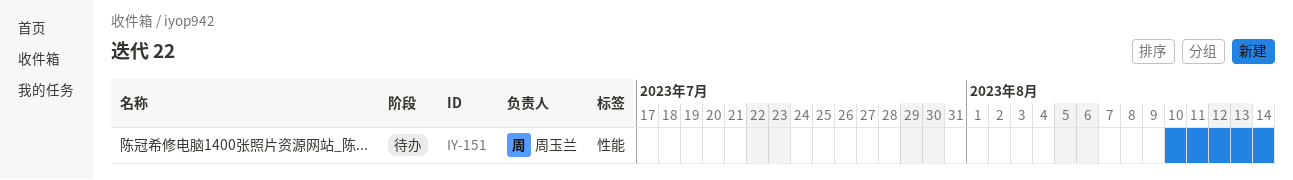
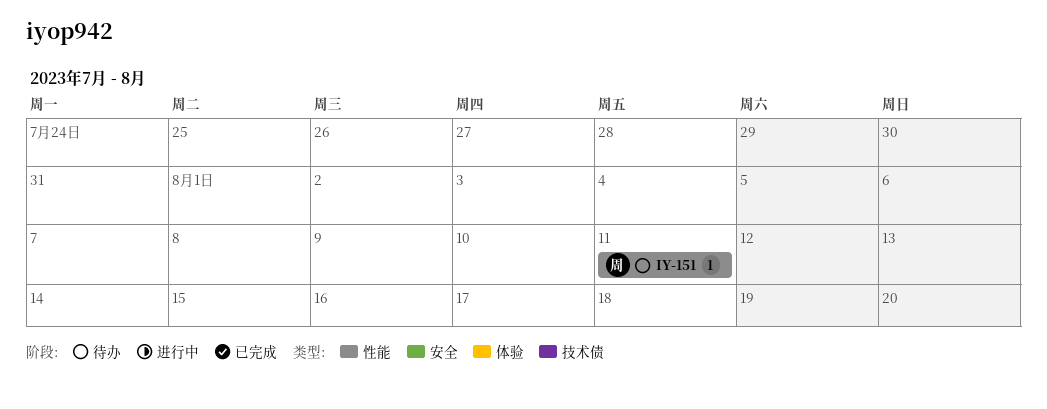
IY-151, start: Aug 10 -> Aug 11
IY-151, due: Aug 14 -> Aug 11

